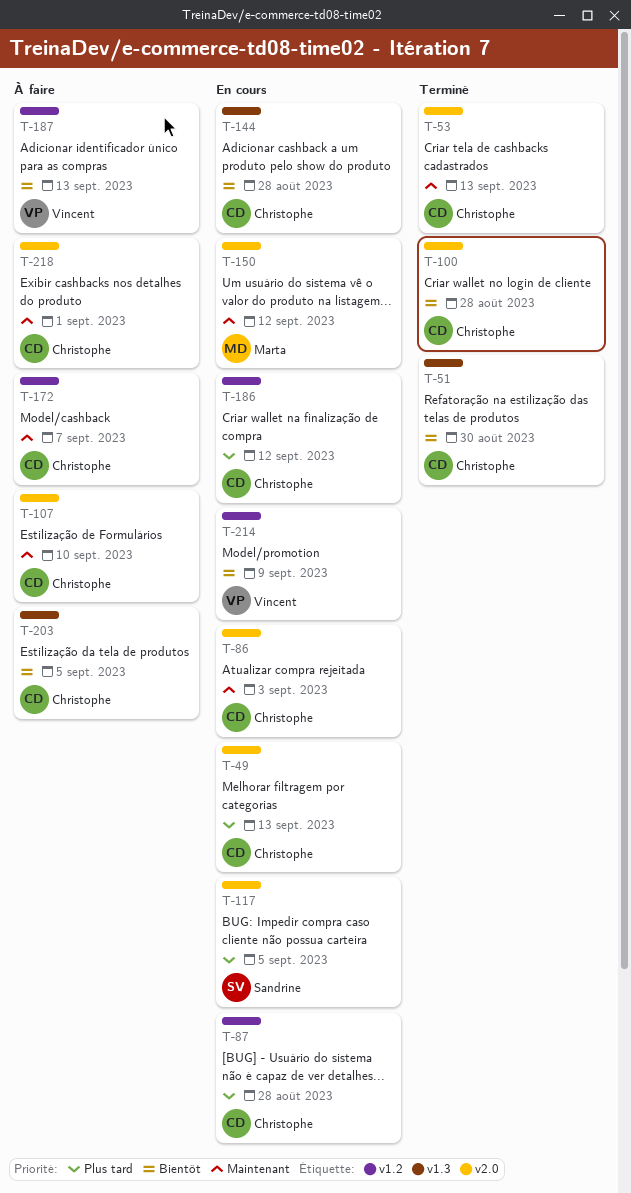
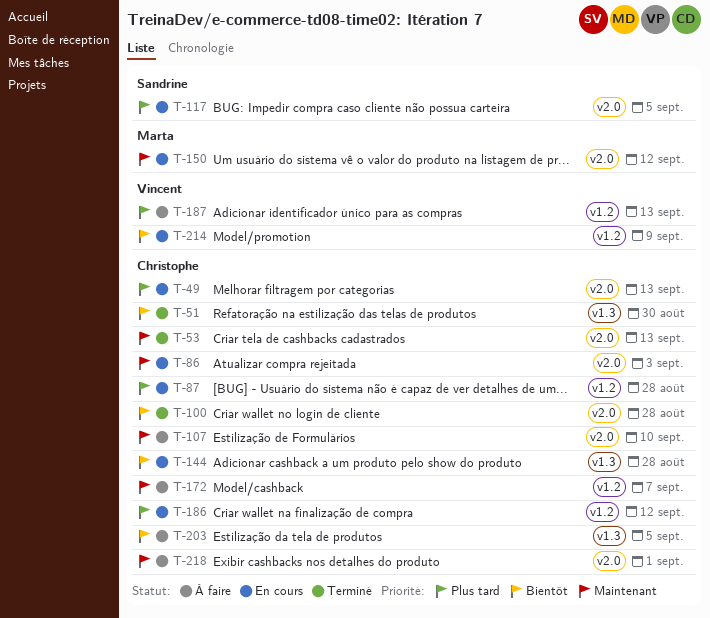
T-187, priority: Bientôt -> Plus tard

